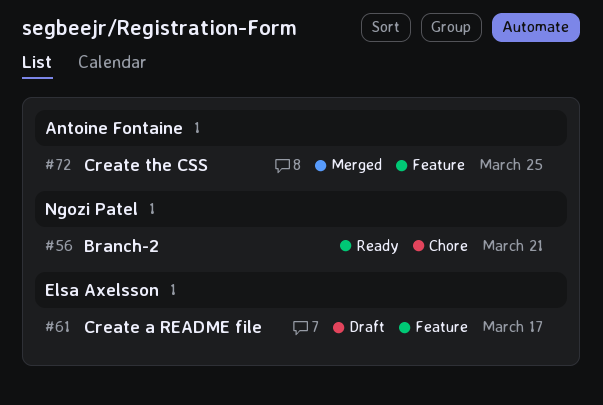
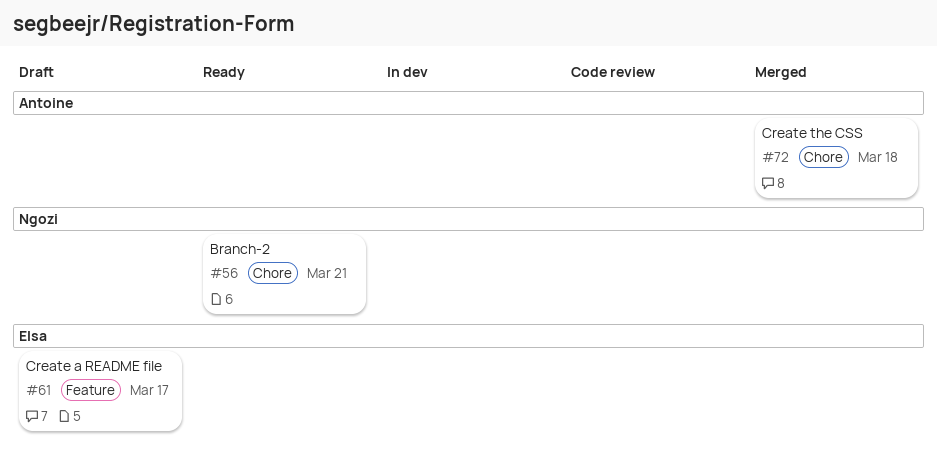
#72, label: Feature -> Chore
#72, due: Mar 25 -> Mar 18

